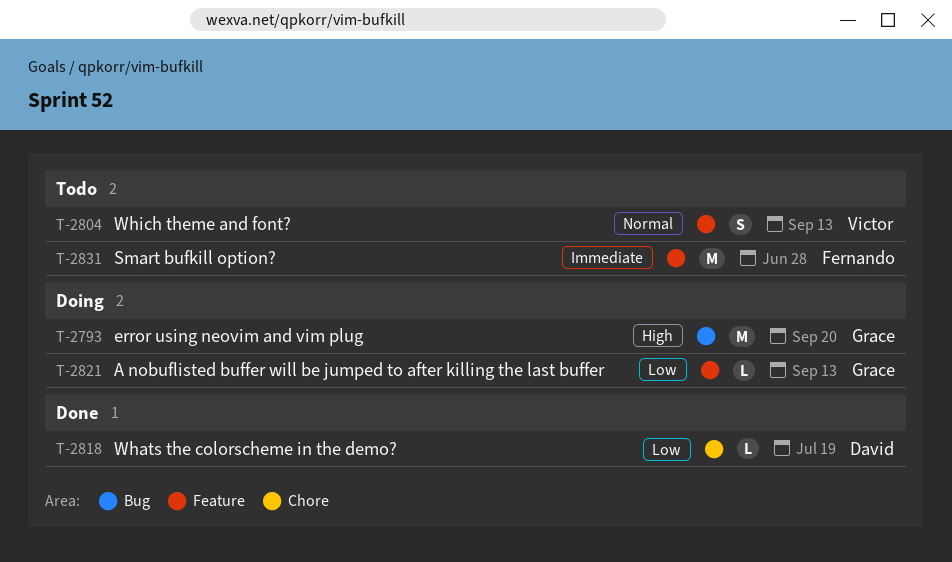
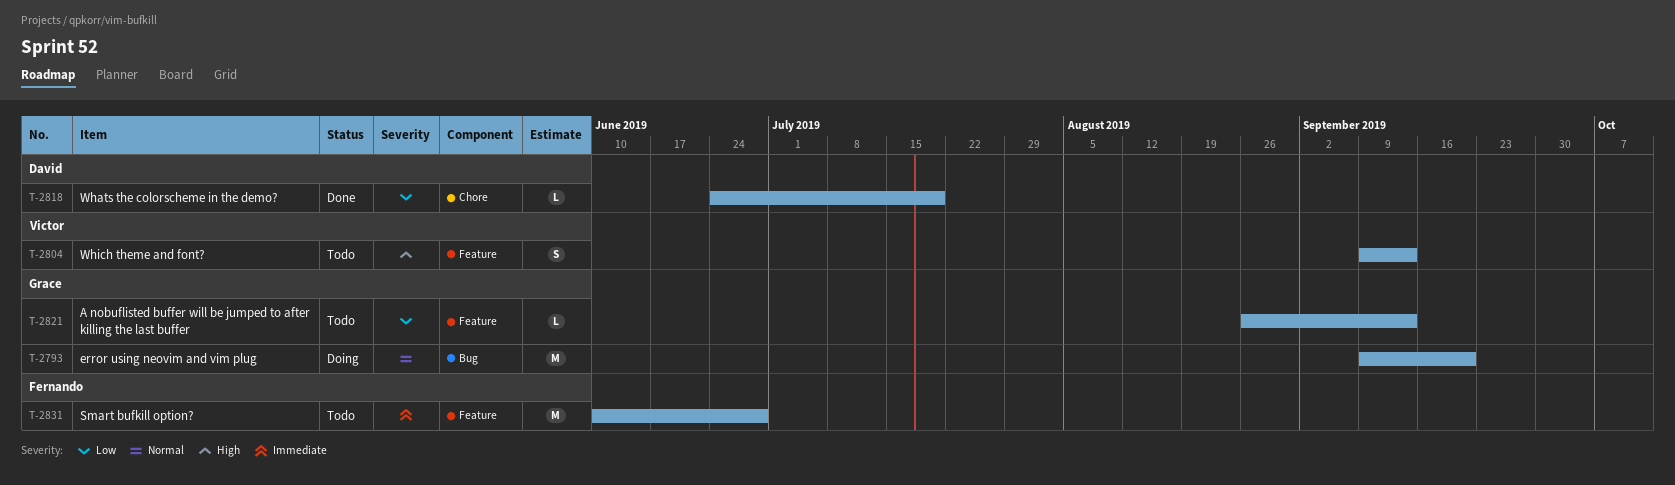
T-2793, priority: High -> Normal
T-2804, priority: Normal -> High
T-2821, status: Doing -> Todo

